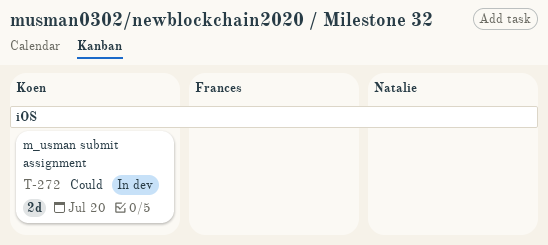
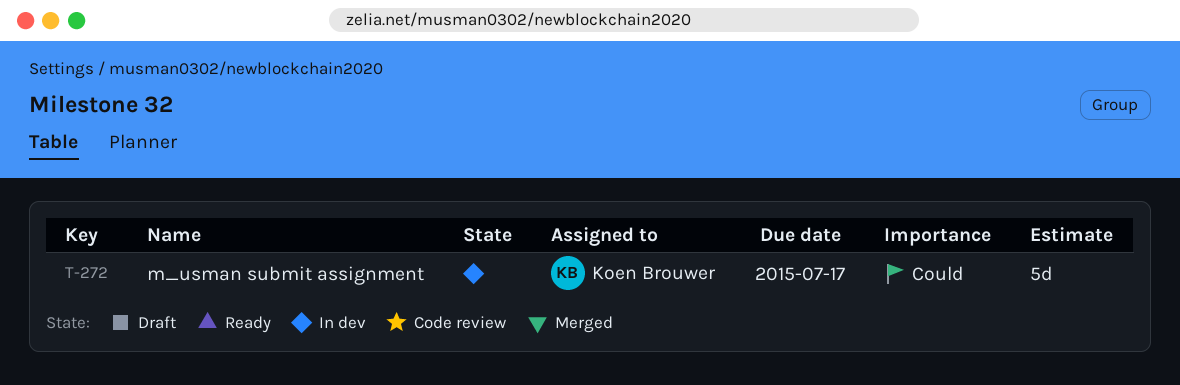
T-272, estimate: 2d -> 5d
T-272, due: Jul 20 -> Jul 17

